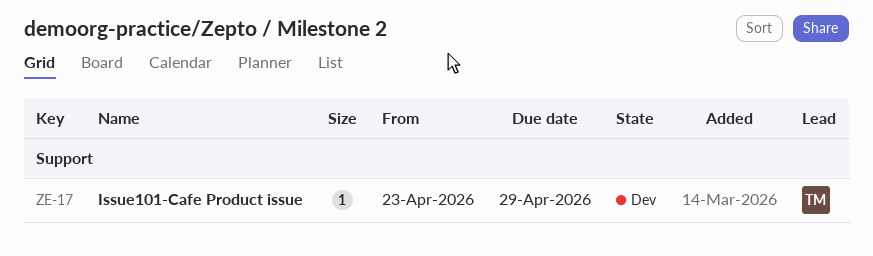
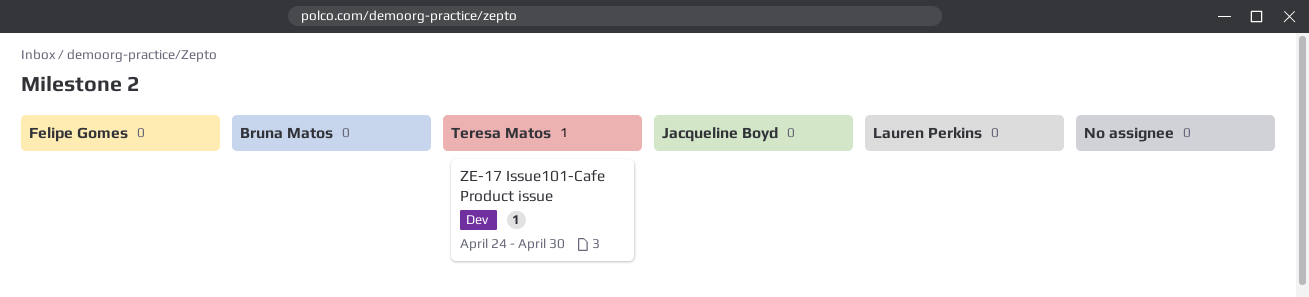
ZE-17, start: Apr 23 -> Apr 24
ZE-17, due: Apr 29 -> Apr 30

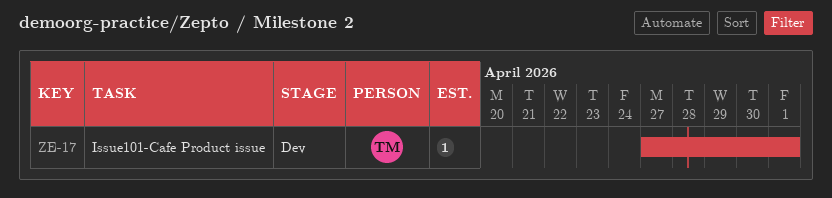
ZE-17, start: Apr 24 -> Apr 27
ZE-17, due: Apr 30 -> May 1

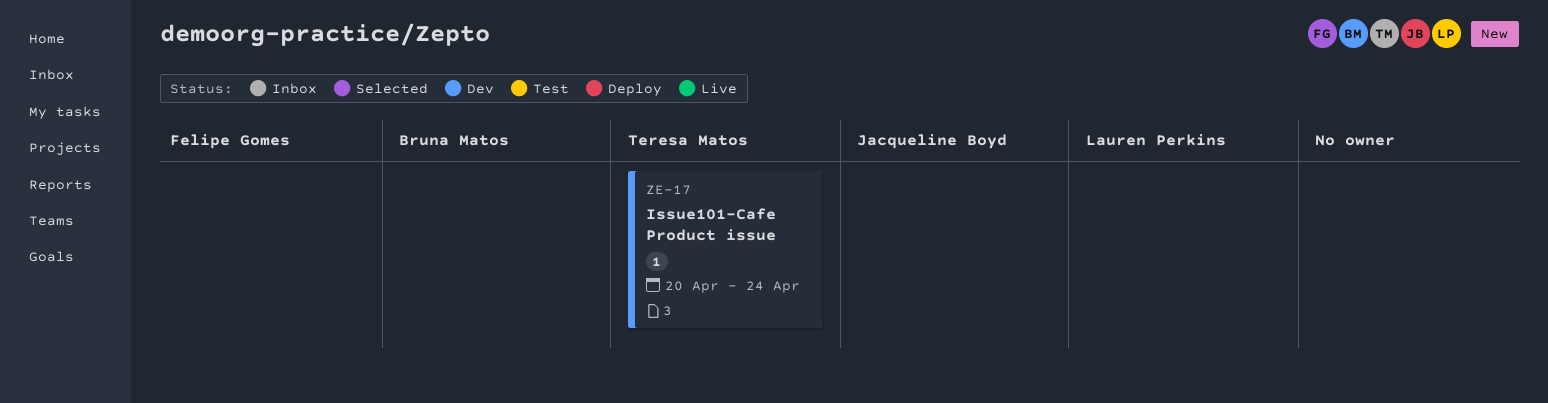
ZE-17, start: Apr 27 -> Apr 20
ZE-17, due: May 1 -> Apr 24

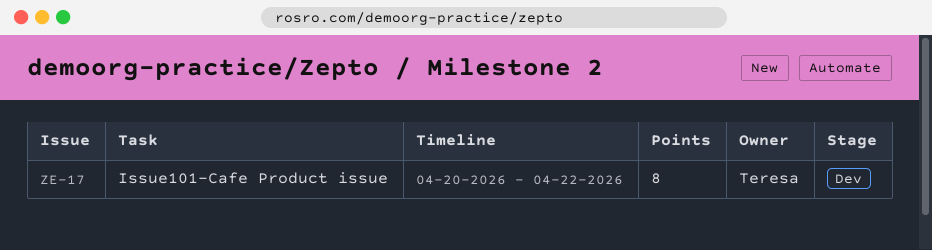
ZE-17, estimate: 1 -> 8
ZE-17, due: Apr 24 -> Apr 22

